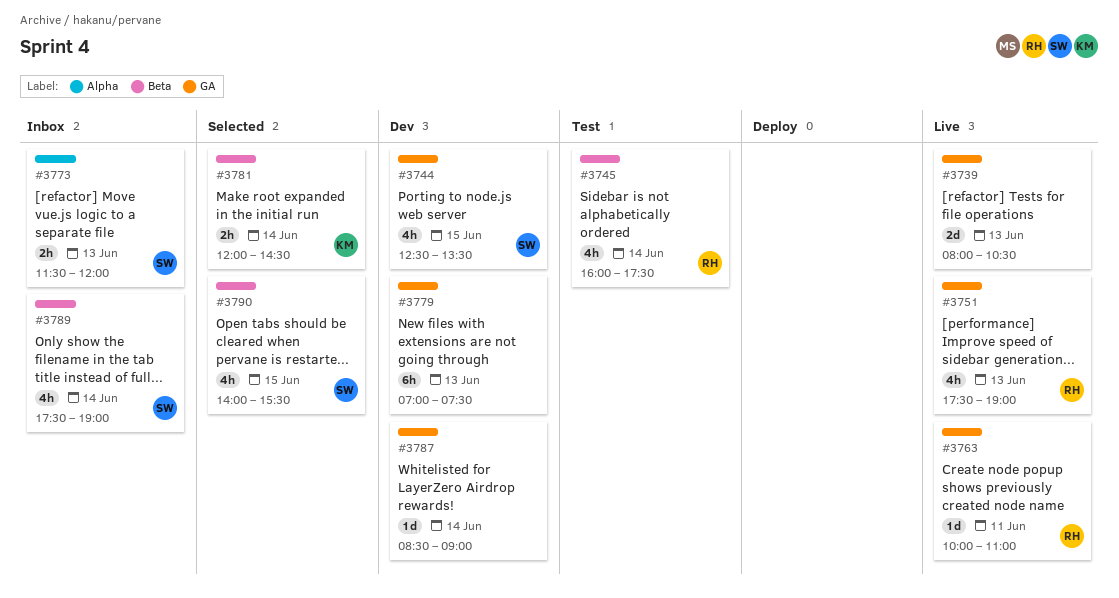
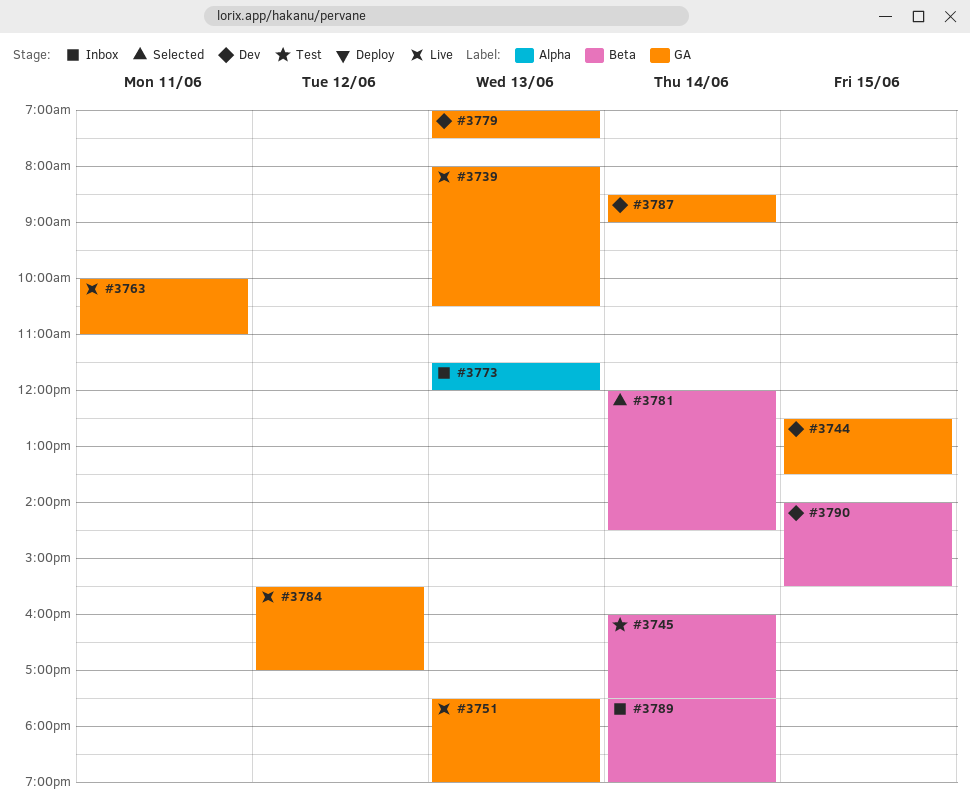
#3784: none -> present
#3790, status: Selected -> Dev

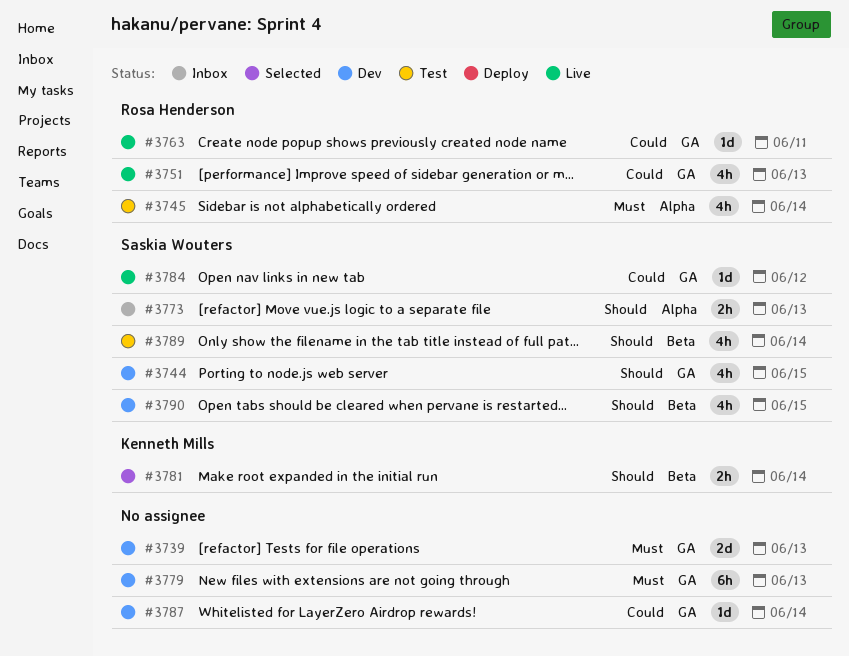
#3739, status: Live -> Dev
#3745, label: Beta -> Alpha
#3789, status: Inbox -> Test

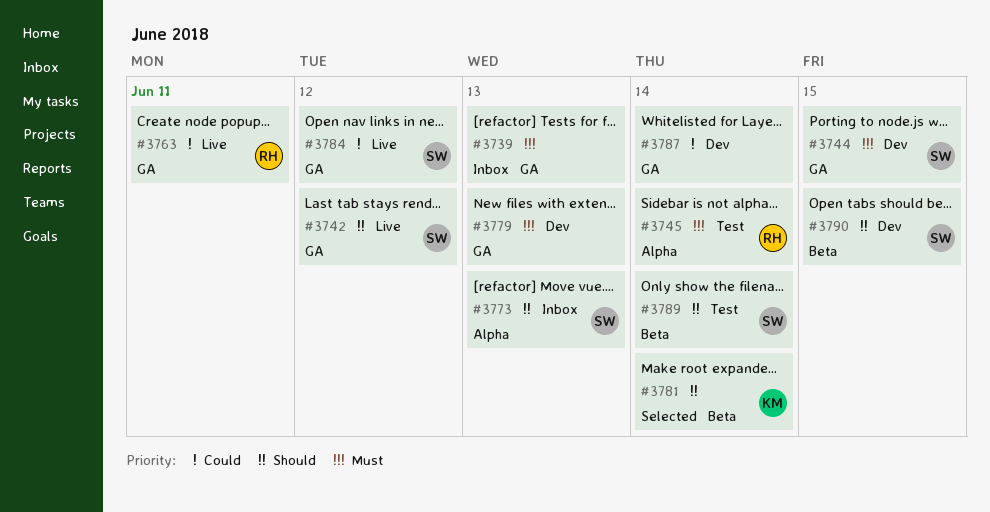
#3739, status: Dev -> Inbox
#3742: none -> present
#3744, priority: Should -> Must
#3751: present -> none

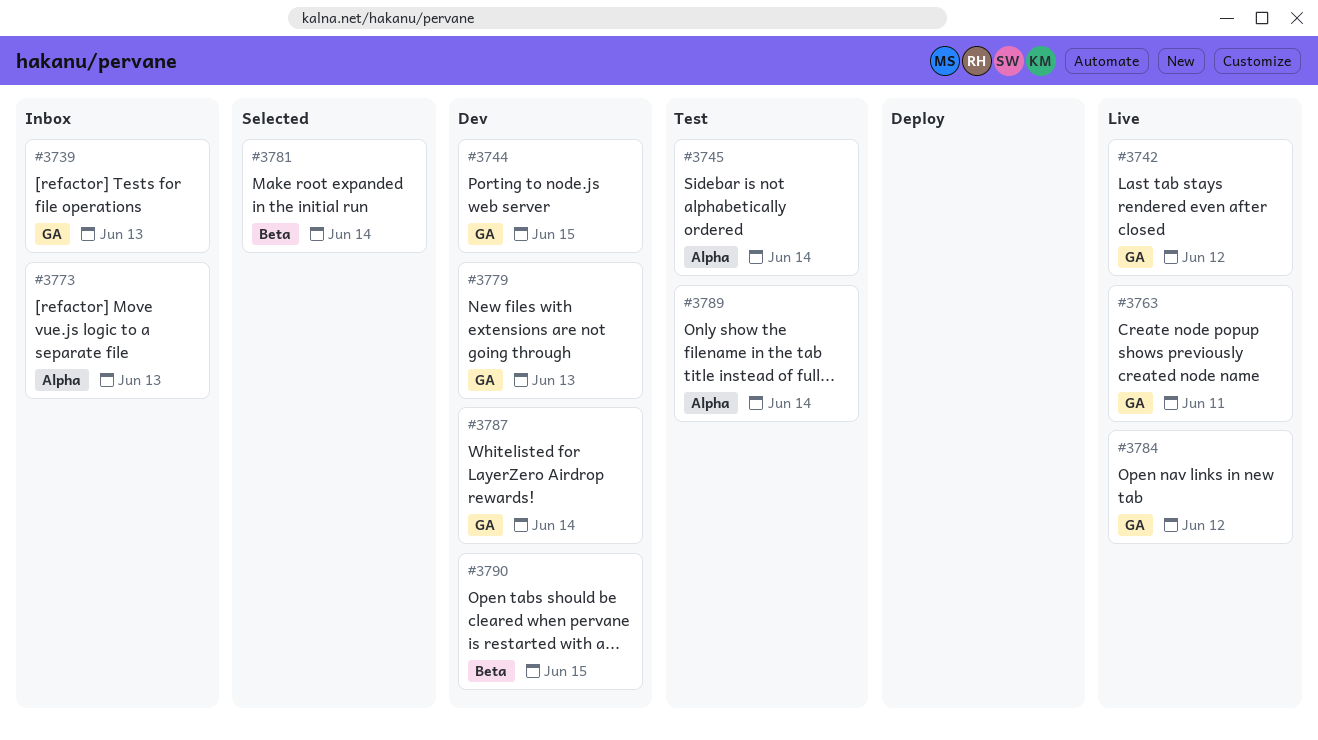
#3789, label: Beta -> Alpha

